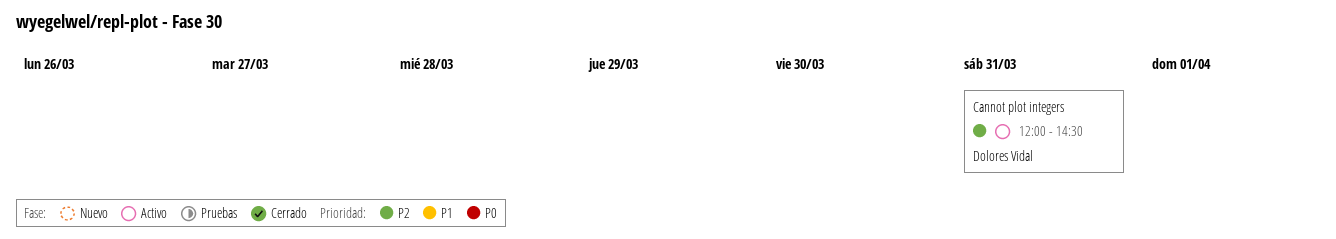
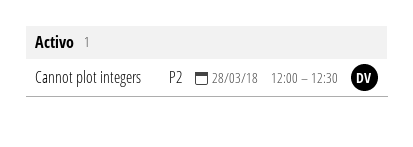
Cannot plot integers, day: Mar 31 -> Mar 28
Cannot plot integers, ends: 14:30 -> 12:30

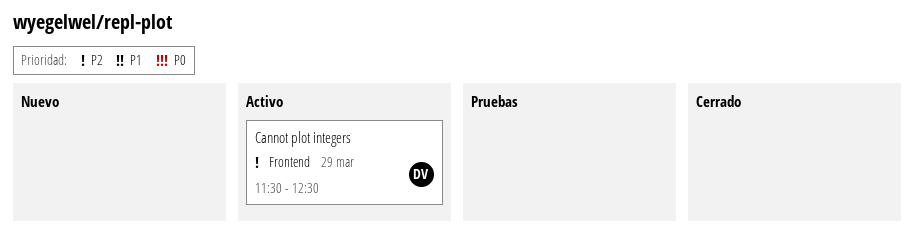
Cannot plot integers, day: Mar 28 -> Mar 29
Cannot plot integers, begins: 12:00 -> 11:30

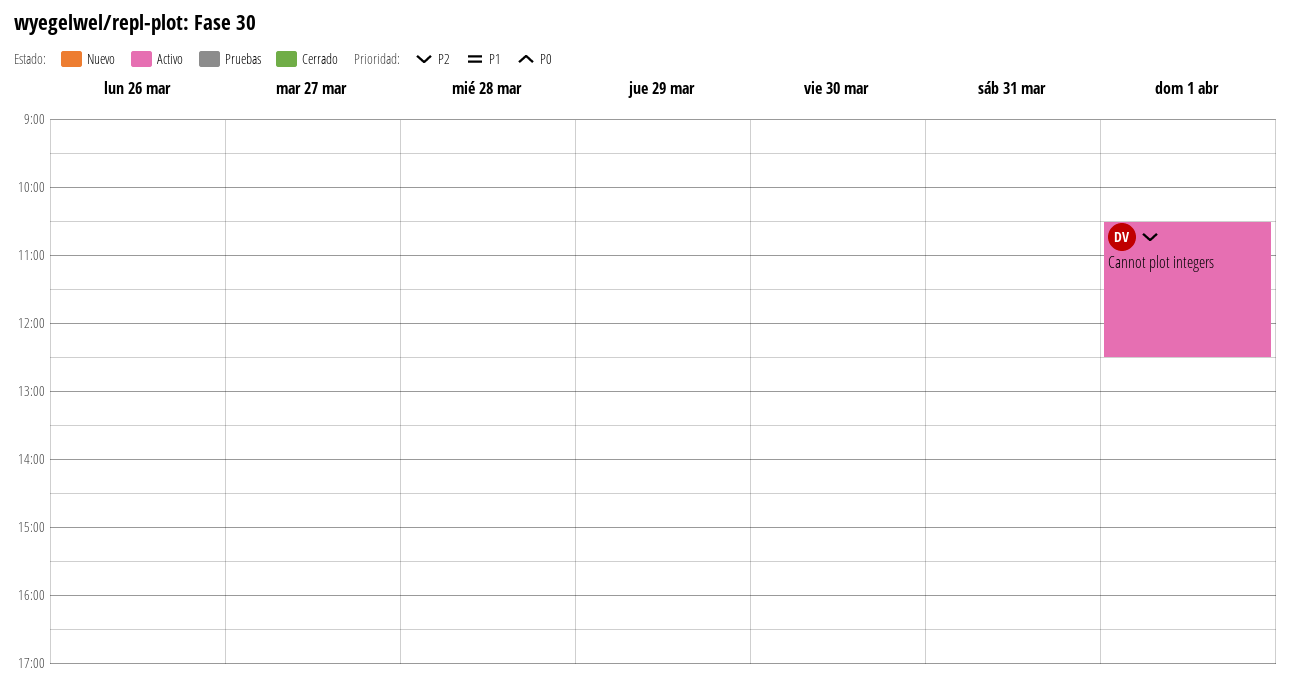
Cannot plot integers, day: Mar 29 -> Apr 1
Cannot plot integers, begins: 11:30 -> 10:30

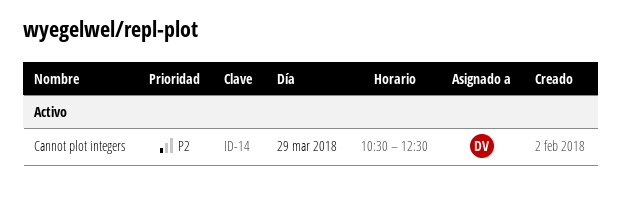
Cannot plot integers, day: Apr 1 -> Mar 29

